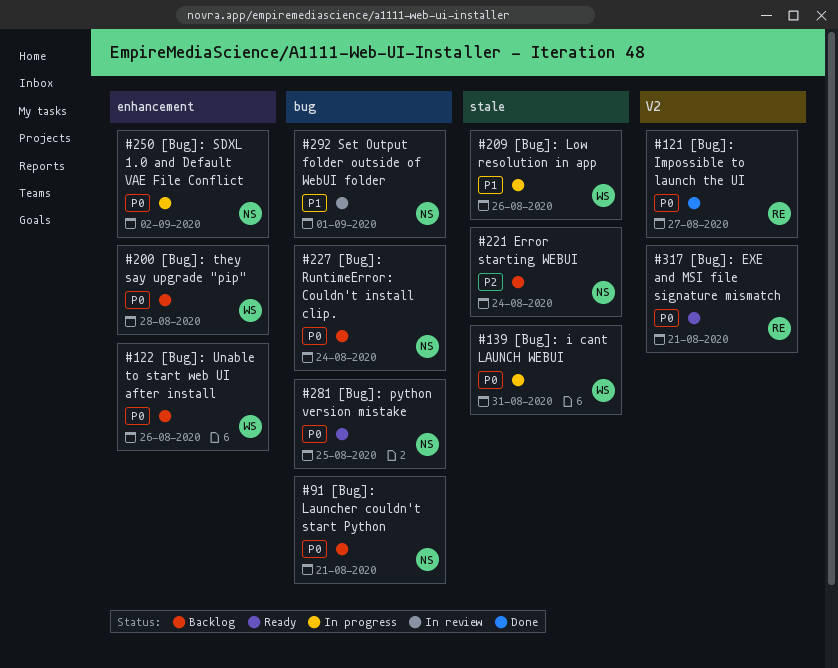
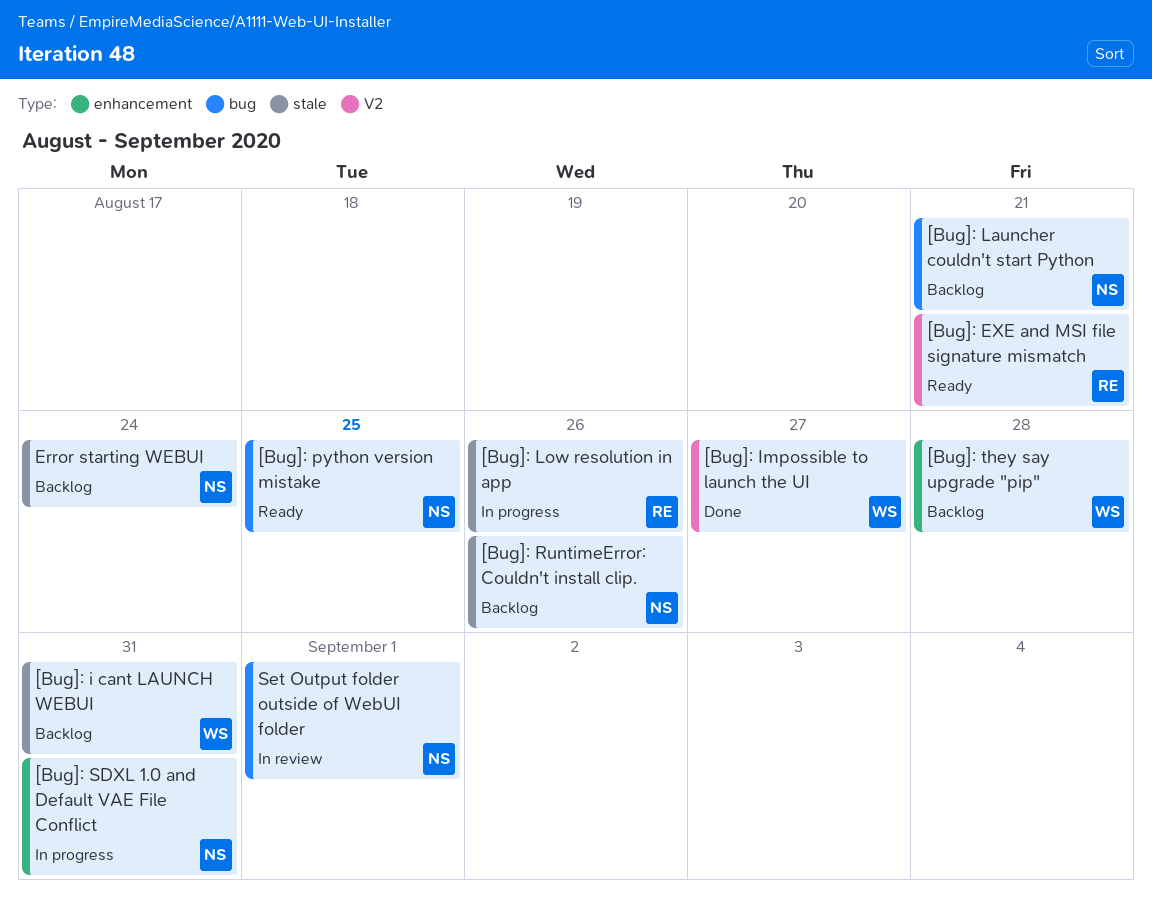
[Bug]: i cant LAUNCH WEBUI, status: In progress -> Backlog
[Bug]: Impossible to launch the UI, owner: RE -> WS
[Bug]: Low resolution in app, owner: WS -> RE
[Bug]: RuntimeError: Couldn't install clip., label: bug -> stale
[Bug]: RuntimeError: Couldn't install clip., due: Aug 24 -> Aug 26
[Bug]: SDXL 1.0 and Default VAE File Conflict, due: Sep 2 -> Aug 31
[Bug]: Unable to start web UI after install: present -> none

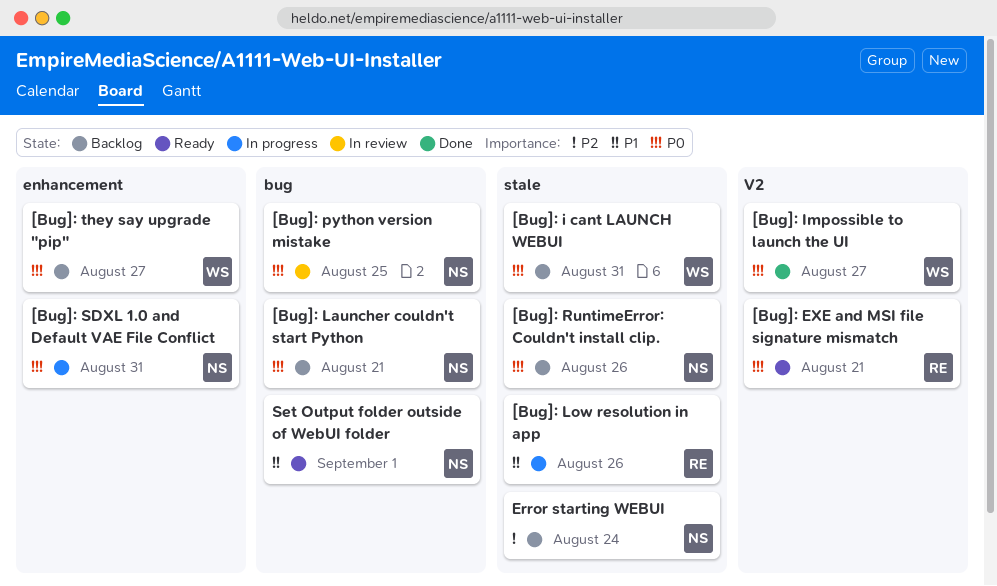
[Bug]: python version mistake, status: Ready -> In review
[Bug]: they say upgrade "pip", due: Aug 28 -> Aug 27
Set Output folder outside of WebUI folder, status: In review -> Ready

